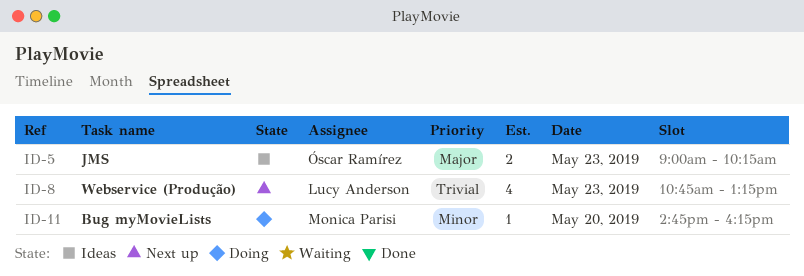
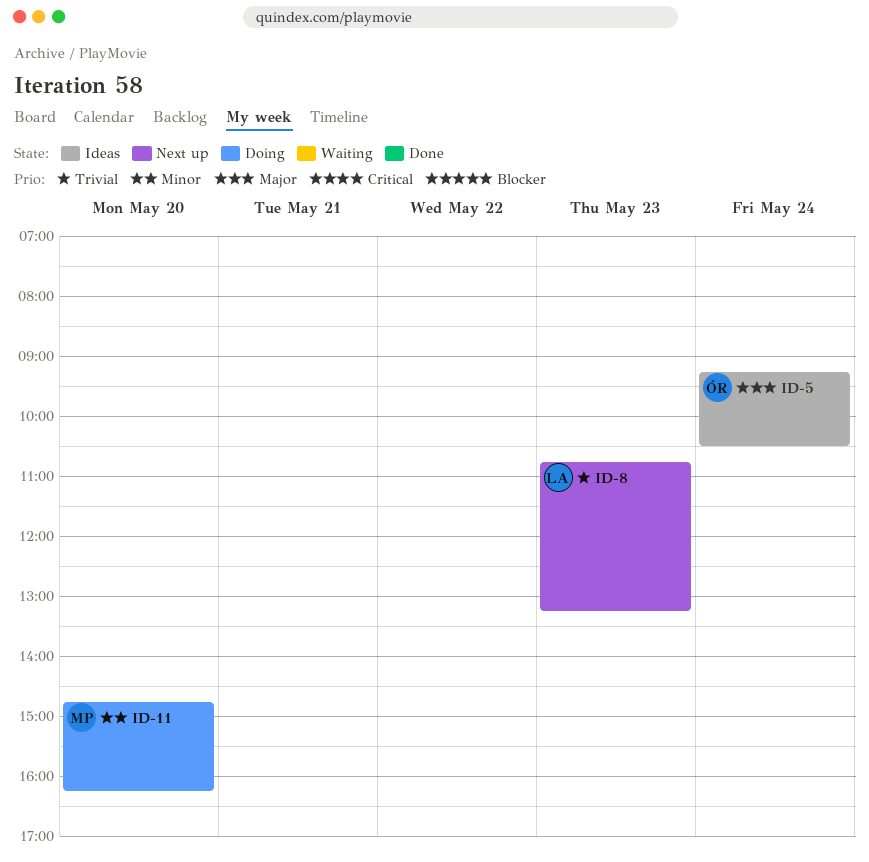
ID-5, day: May 23 -> May 24
ID-5, begins: 09:00 -> 09:15
ID-5, ends: 10:15 -> 10:30

